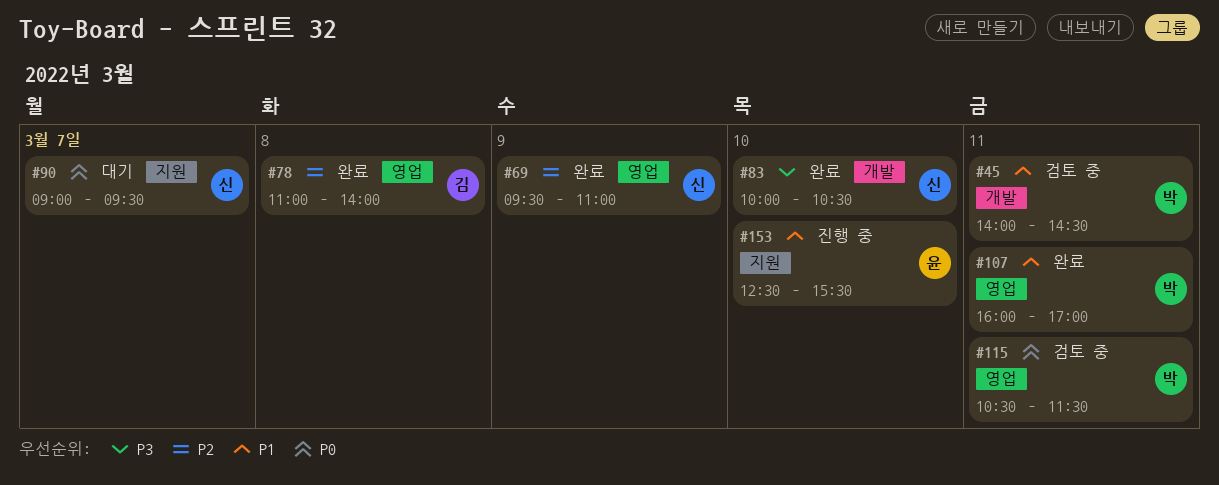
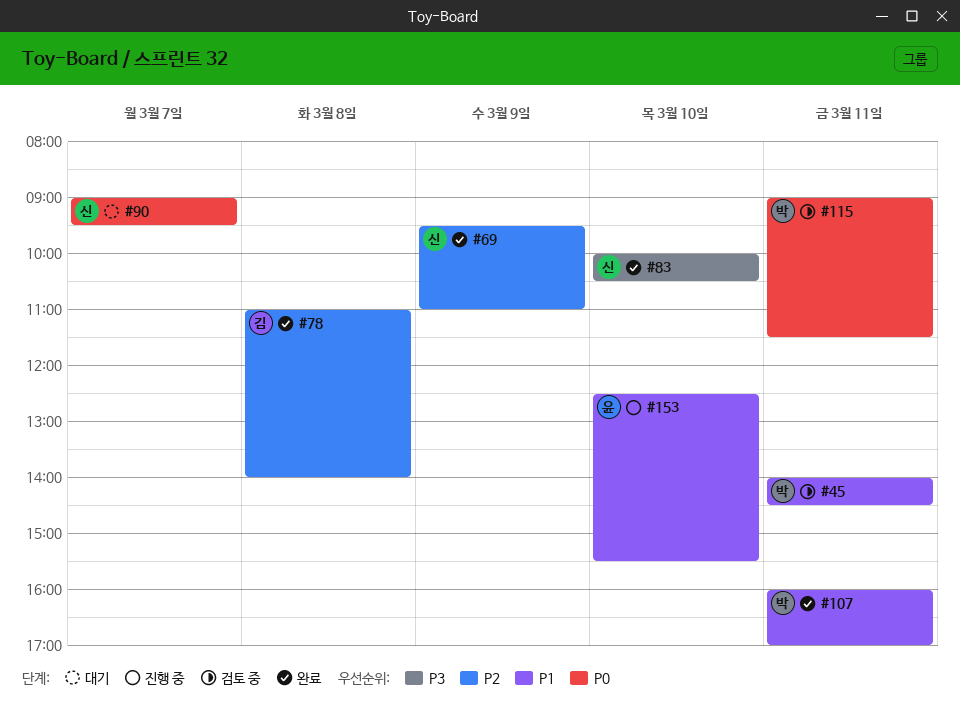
#115, begins: 10:30 -> 09:00

